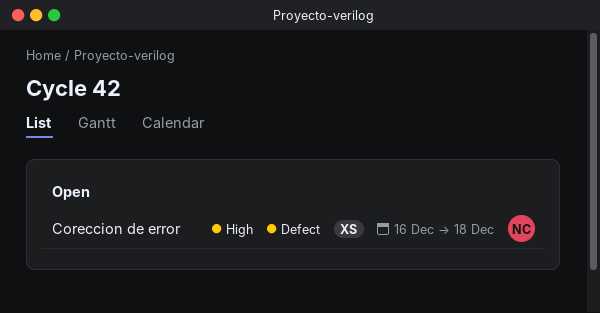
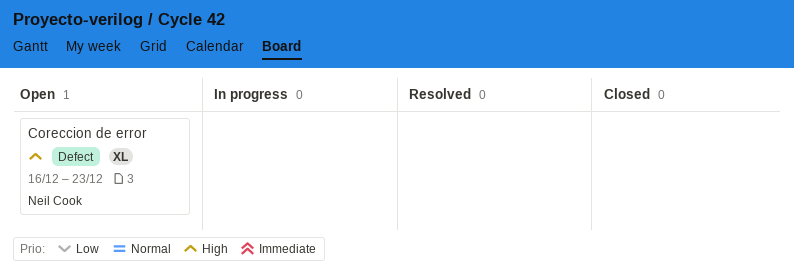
Coreccion de error, estimate: XS -> XL
Coreccion de error, due: Dec 18 -> Dec 23

